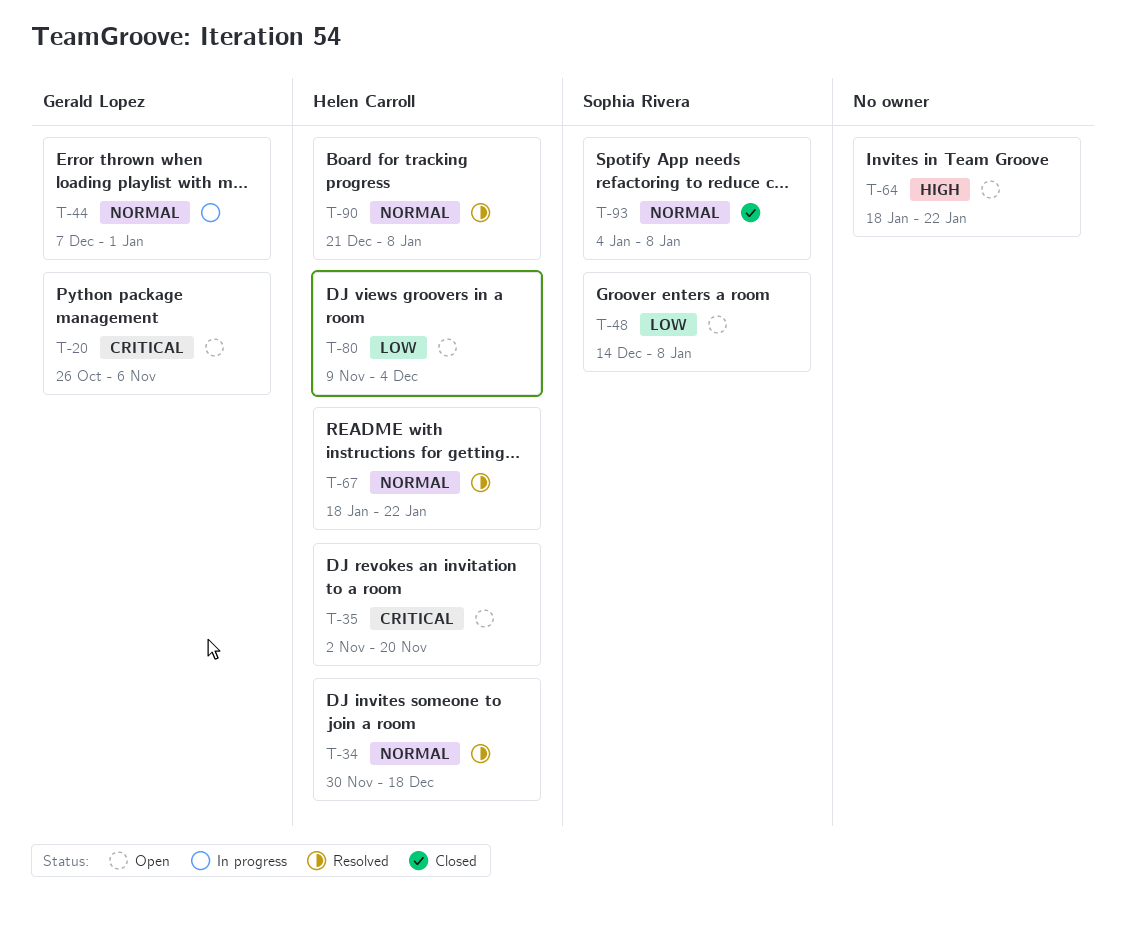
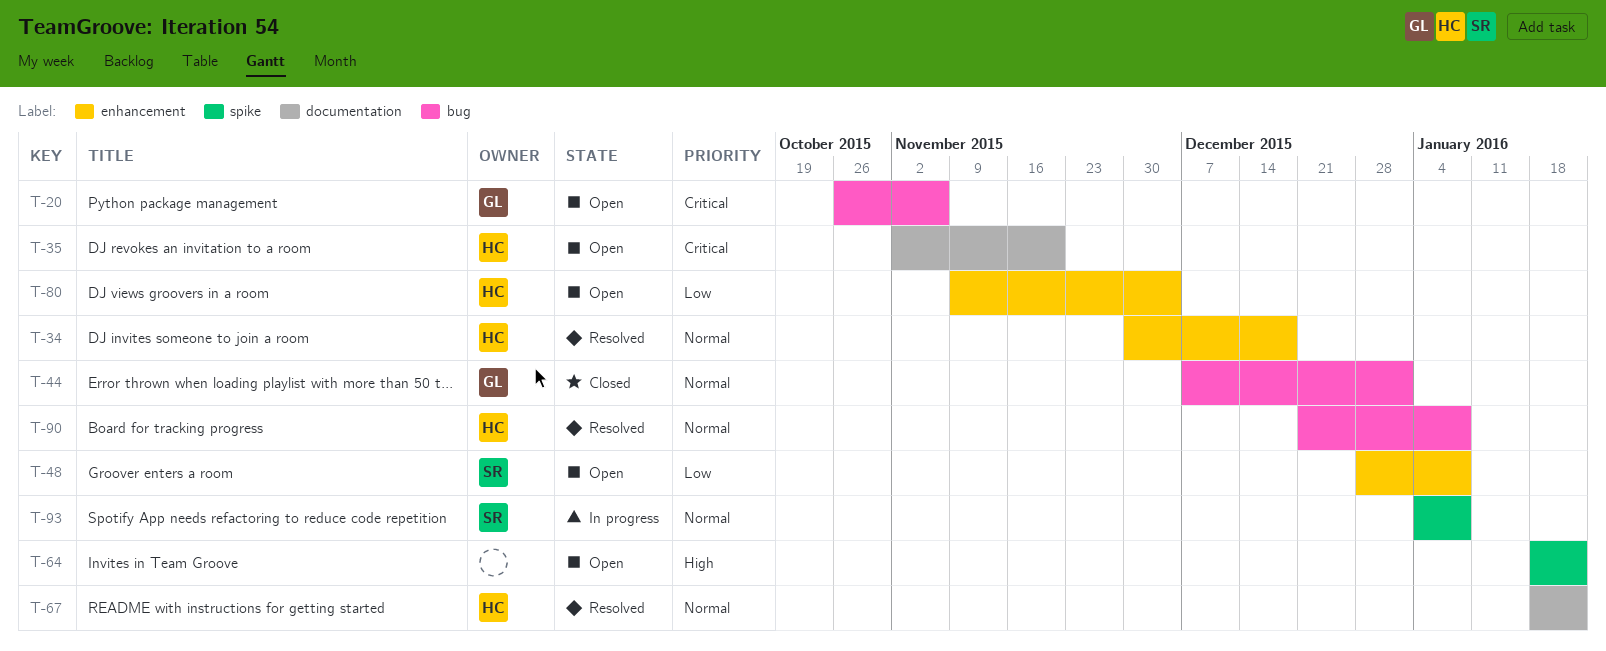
T-44, status: In progress -> Closed
T-48, start: Dec 14 -> Dec 28
T-93, status: Closed -> In progress

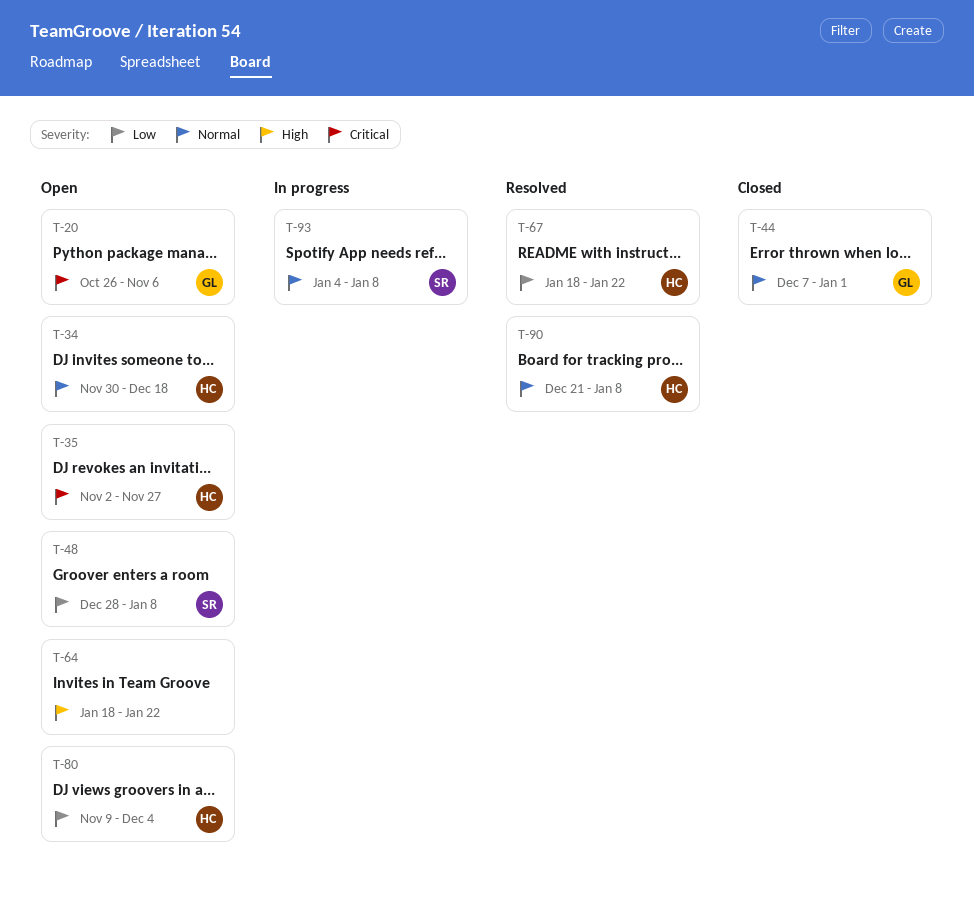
T-34, status: Resolved -> Open
T-35, due: Nov 20 -> Nov 27
T-67, priority: Normal -> Low

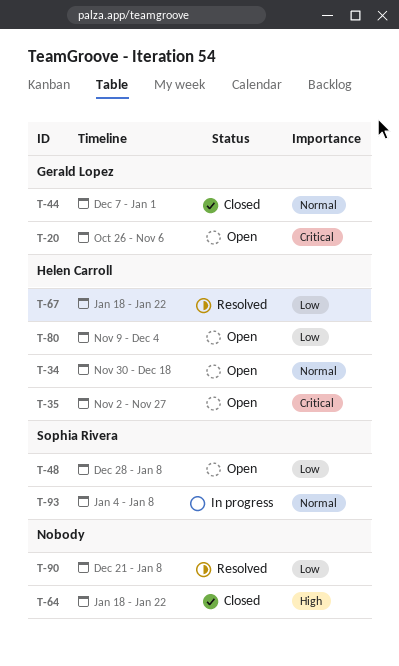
T-64, status: Open -> Closed
T-90, owner: Helen Carroll -> none
T-90, priority: Normal -> Low

